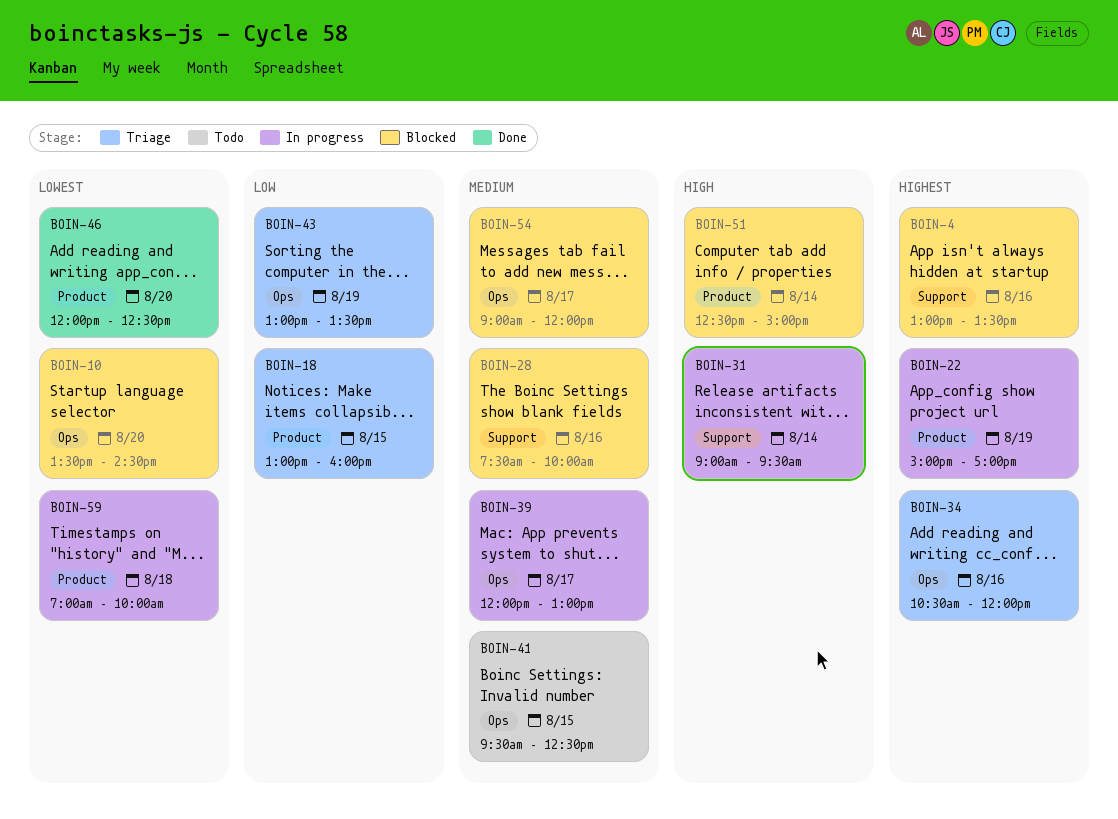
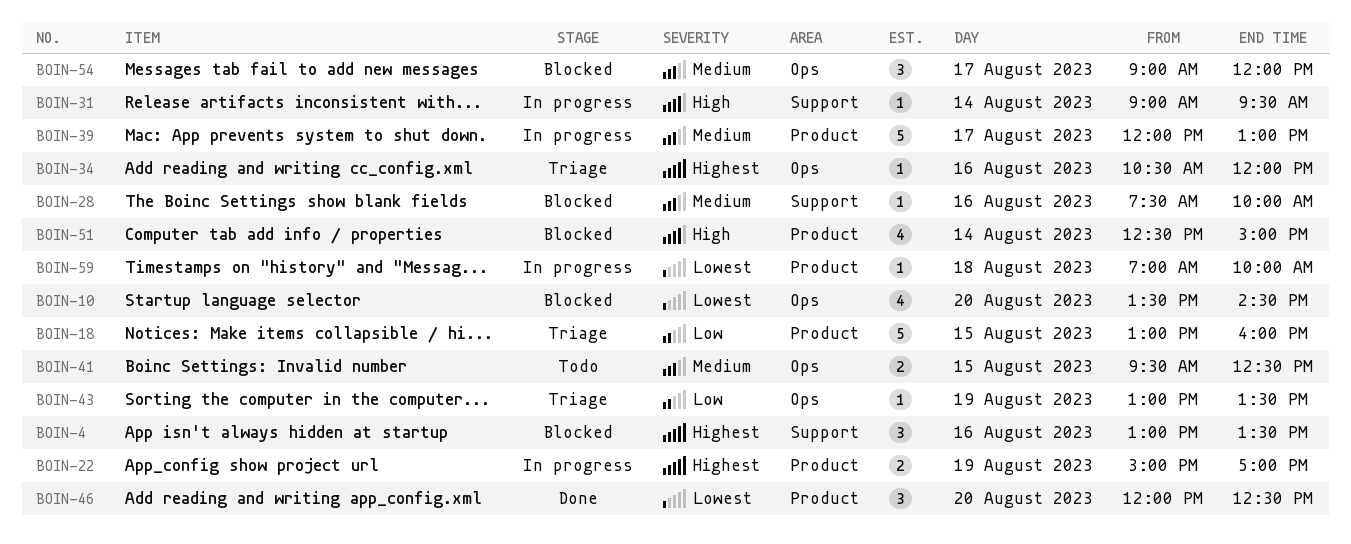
BOIN-39, label: Ops -> Product

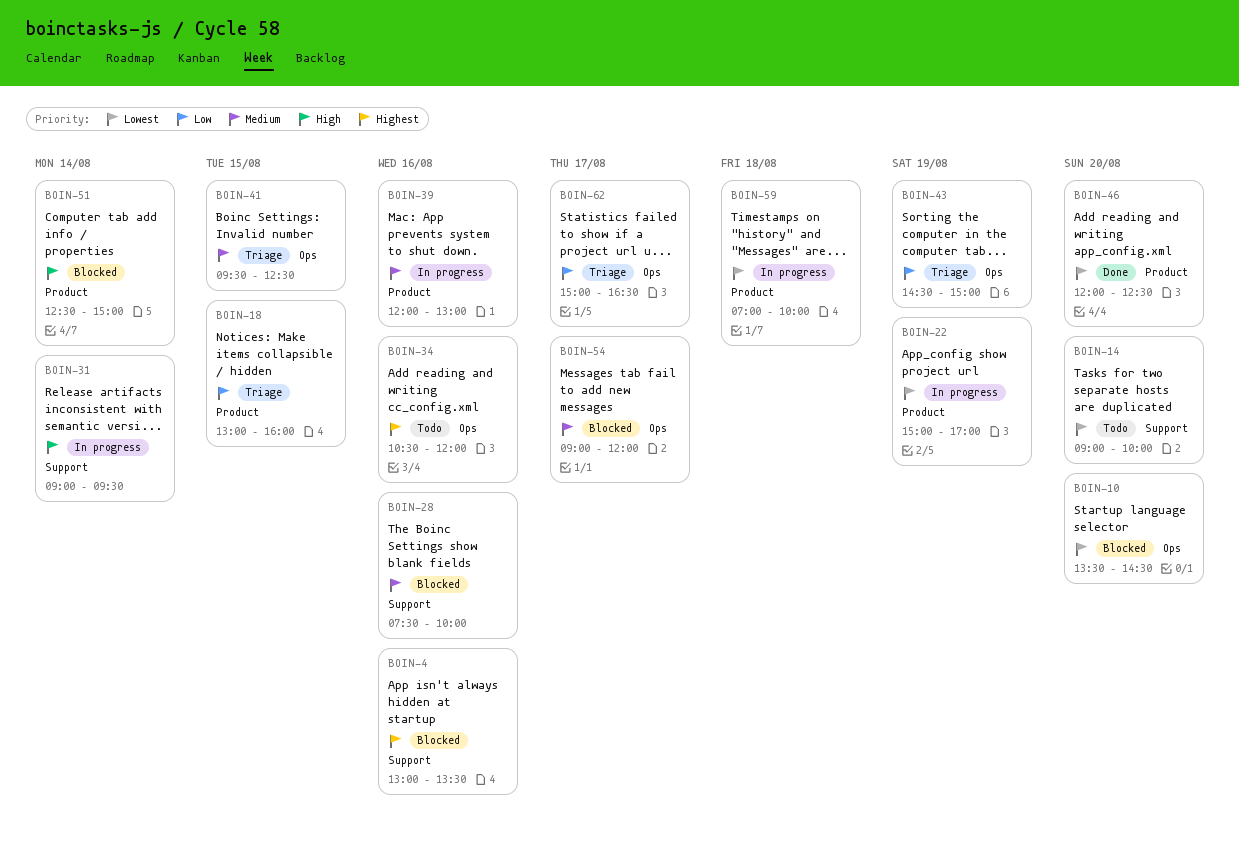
BOIN-14: none -> present
BOIN-22, priority: Highest -> Lowest
BOIN-34, status: Triage -> Todo
BOIN-39, day: Aug 17 -> Aug 16
BOIN-41, status: Todo -> Triage
BOIN-43, begins: 13:00 -> 14:30
BOIN-43, ends: 13:30 -> 15:00
BOIN-62: none -> present

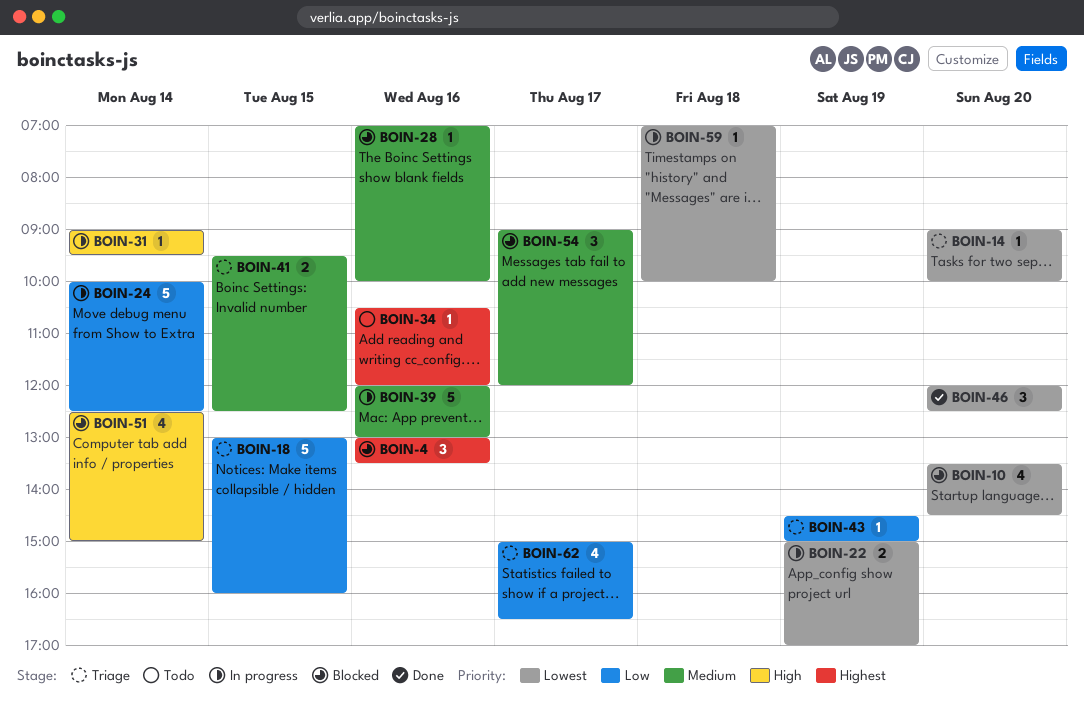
BOIN-14, status: Todo -> Triage
BOIN-24: none -> present
BOIN-28, begins: 07:30 -> 07:00

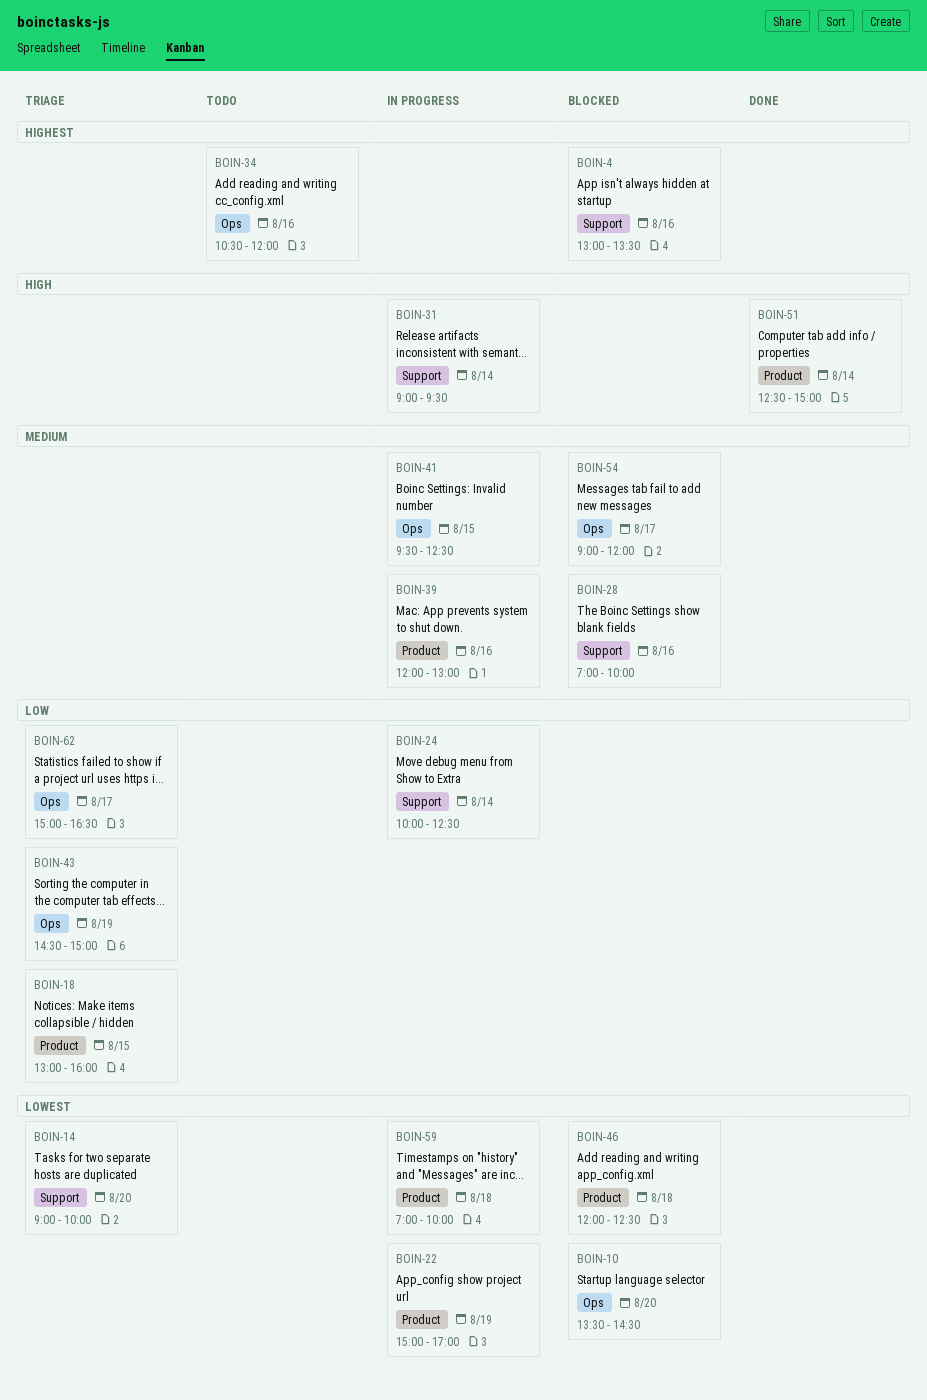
BOIN-41, status: Triage -> In progress
BOIN-46, status: Done -> Blocked
BOIN-46, day: Aug 20 -> Aug 18
BOIN-51, status: Blocked -> Done

